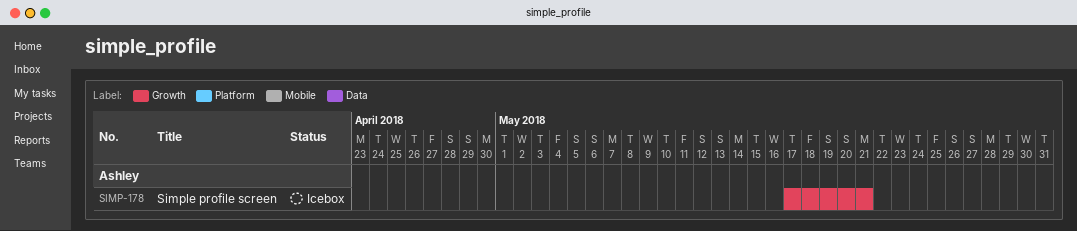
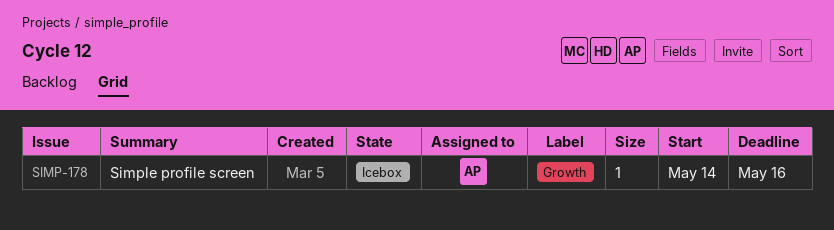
SIMP-178, start: May 17 -> May 14
SIMP-178, due: May 21 -> May 16

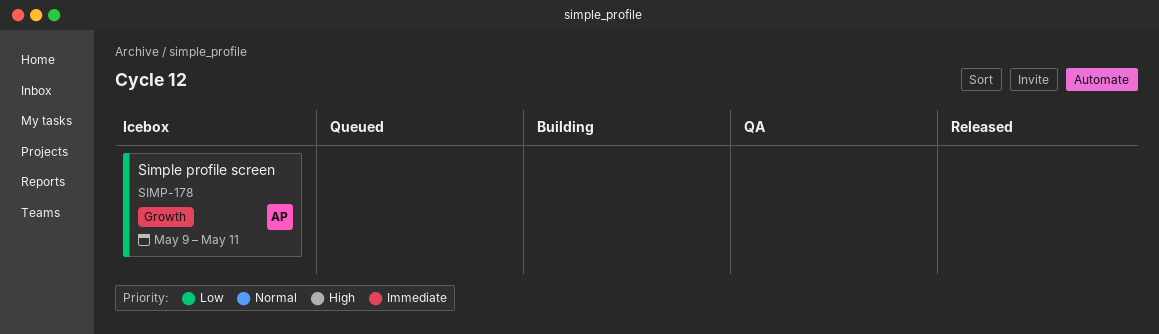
SIMP-178, start: May 14 -> May 9
SIMP-178, due: May 16 -> May 11

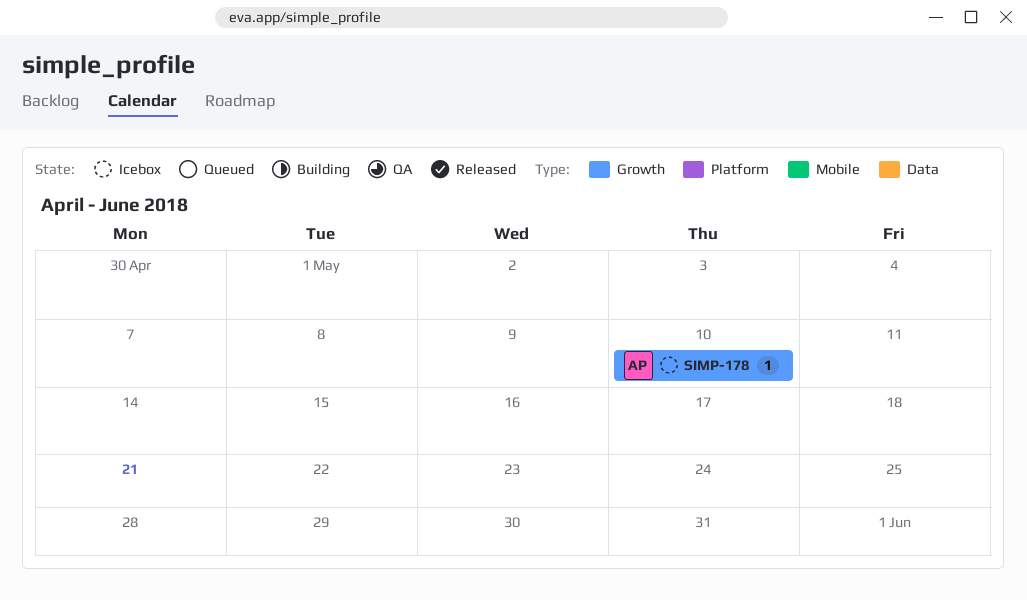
SIMP-178, start: May 9 -> May 10
SIMP-178, due: May 11 -> May 10

